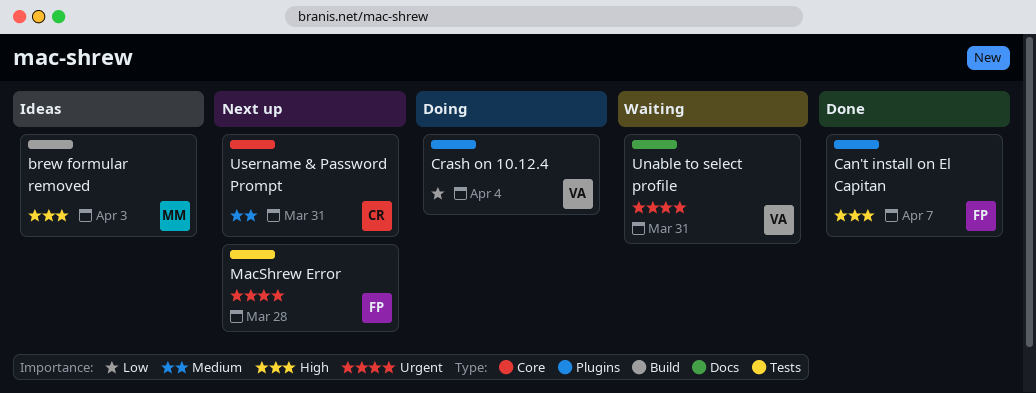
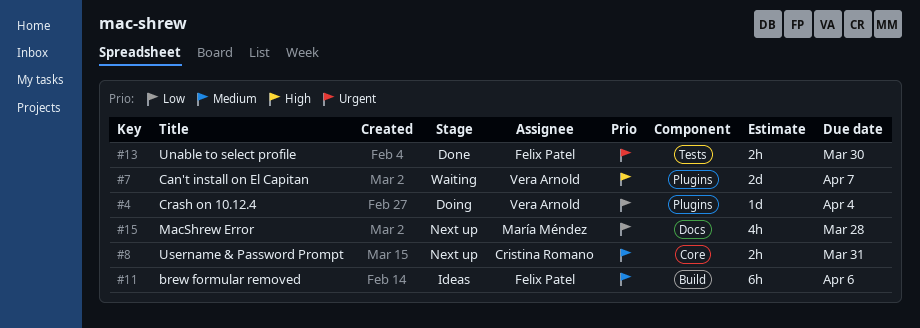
brew formular removed, owner: María Méndez -> Felix Patel
brew formular removed, priority: High -> Medium
brew formular removed, due: Apr 3 -> Apr 6
Can't install on El Capitan, status: Done -> Waiting
Can't install on El Capitan, owner: Felix Patel -> Vera Arnold
MacShrew Error, owner: Felix Patel -> María Méndez
MacShrew Error, priority: Urgent -> Low
MacShrew Error, label: Tests -> Docs
Unable to select profile, status: Waiting -> Done
Unable to select profile, owner: Vera Arnold -> Felix Patel
Unable to select profile, label: Docs -> Tests
Unable to select profile, due: Mar 31 -> Mar 30

